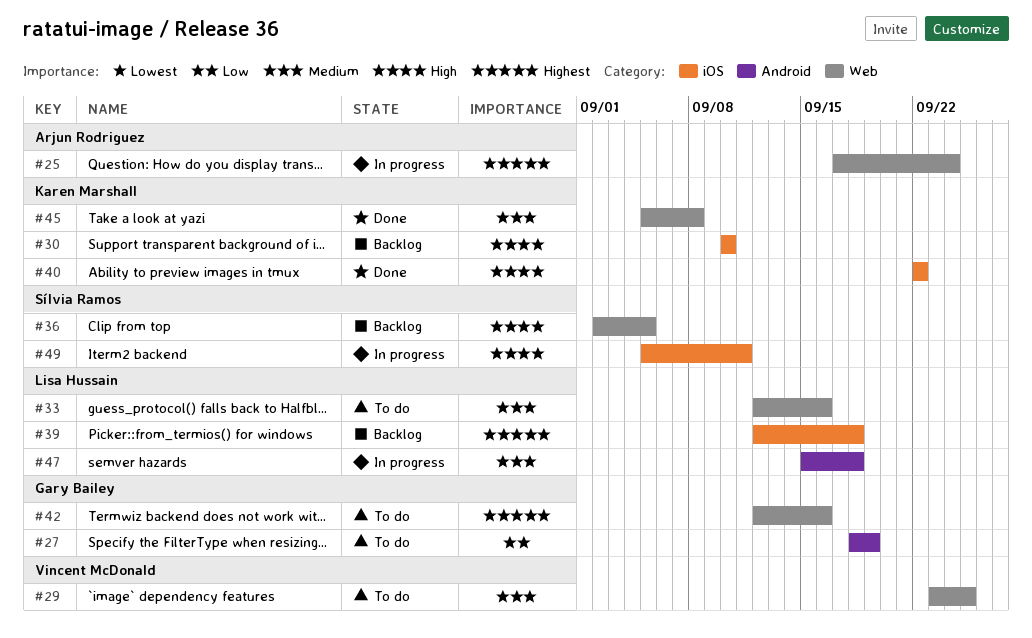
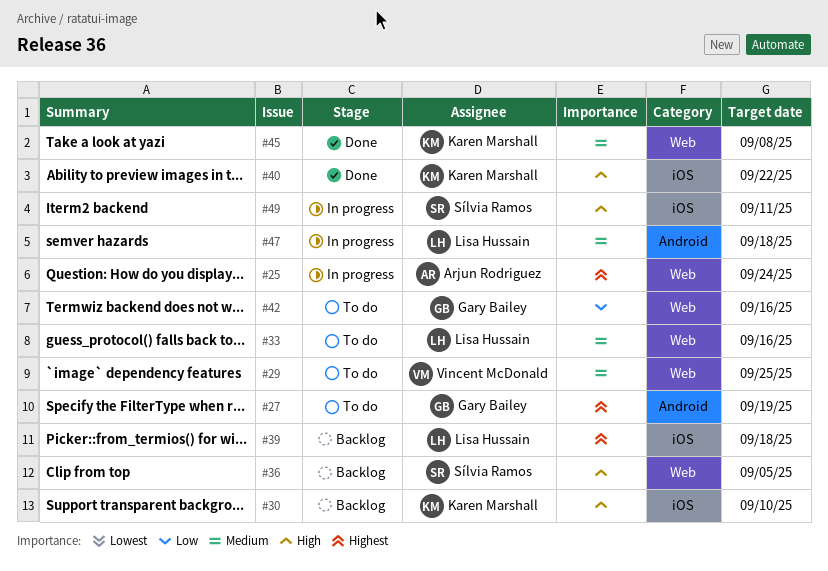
#27, priority: Low -> Highest
#42, priority: Highest -> Low

